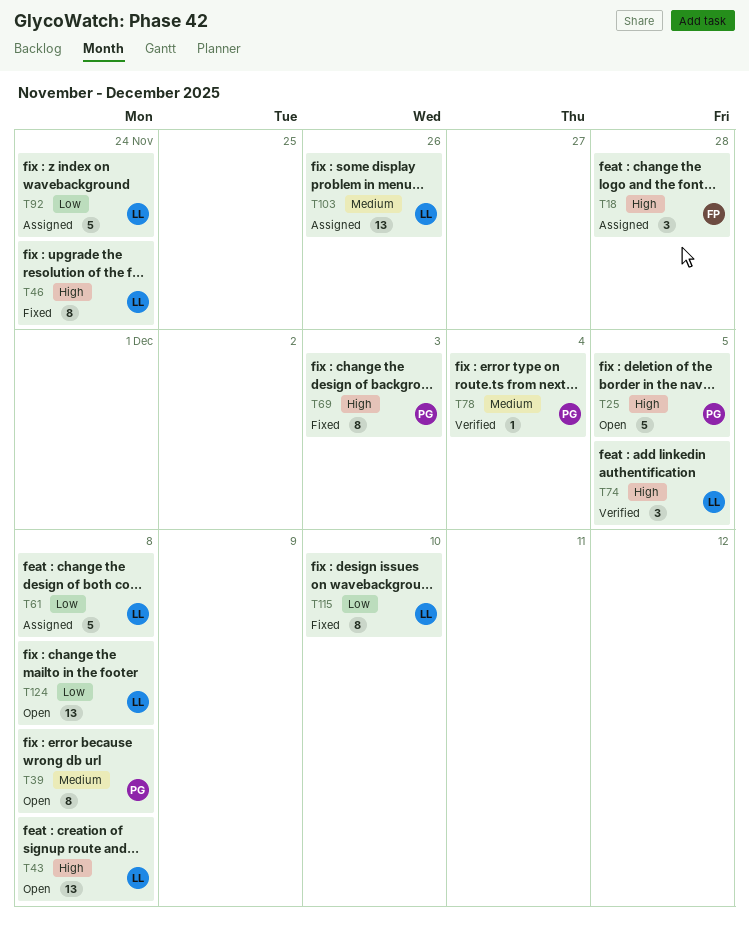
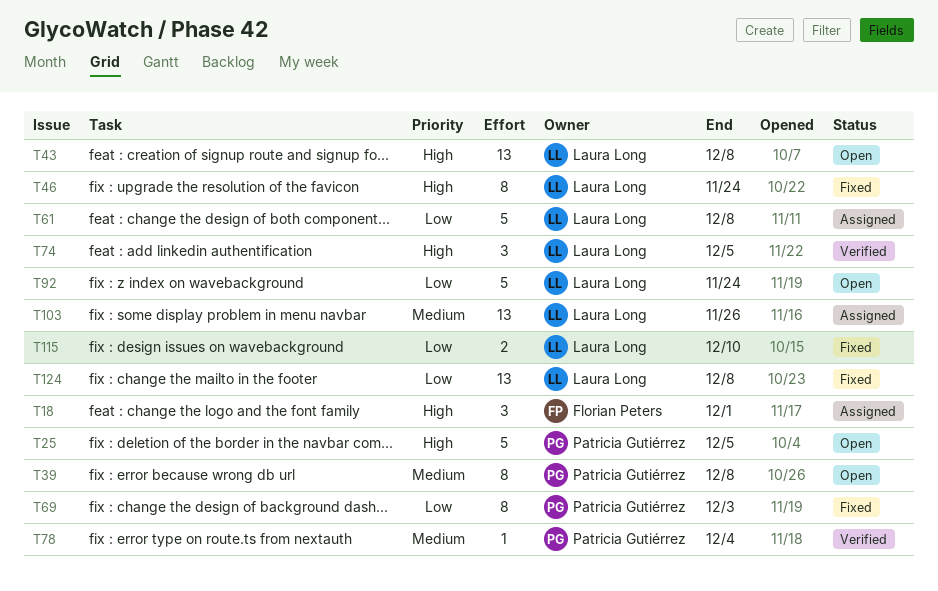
T18, due: Nov 28 -> Dec 1
T69, priority: High -> Low
T92, status: Assigned -> Open
T115, estimate: 8 -> 2
T124, status: Open -> Fixed

